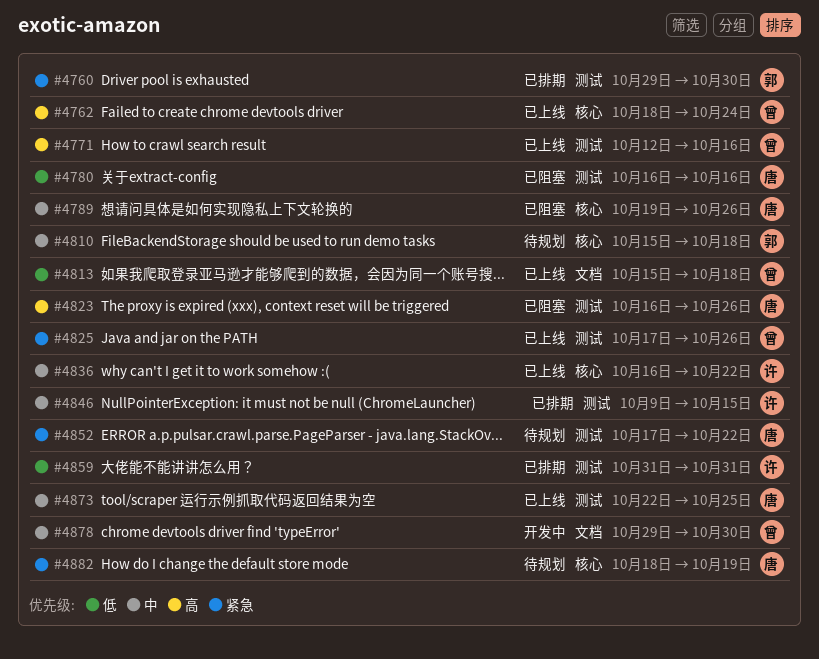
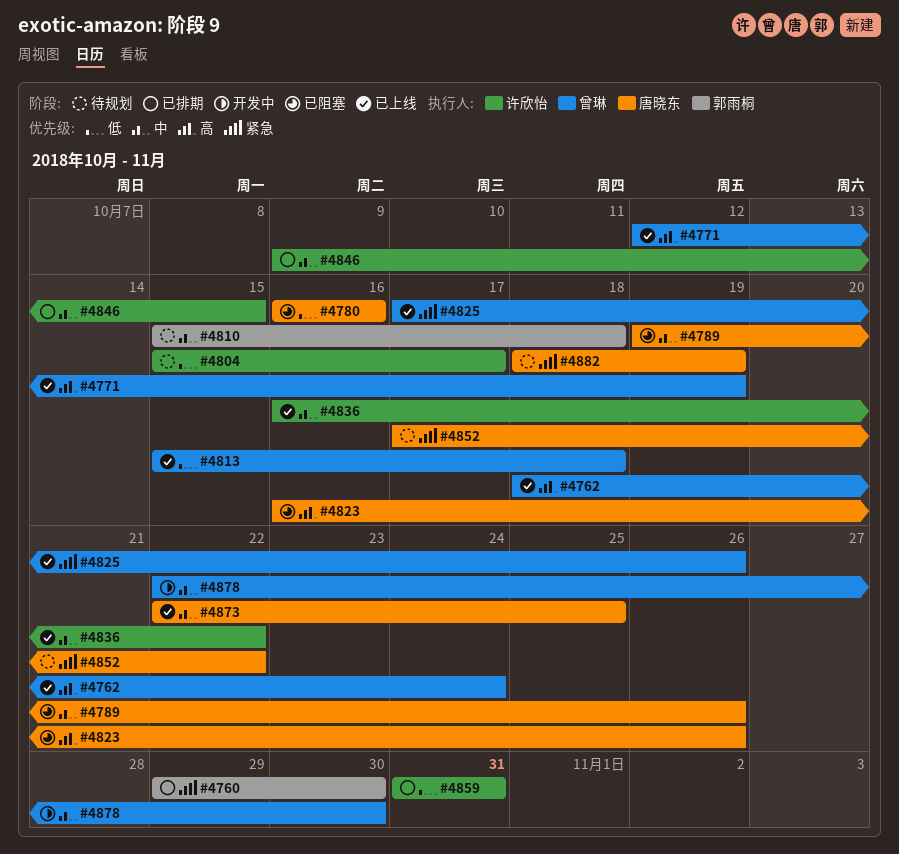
#4771, due: Oct 16 -> Oct 19
#4804: none -> present
#4878, start: Oct 29 -> Oct 22

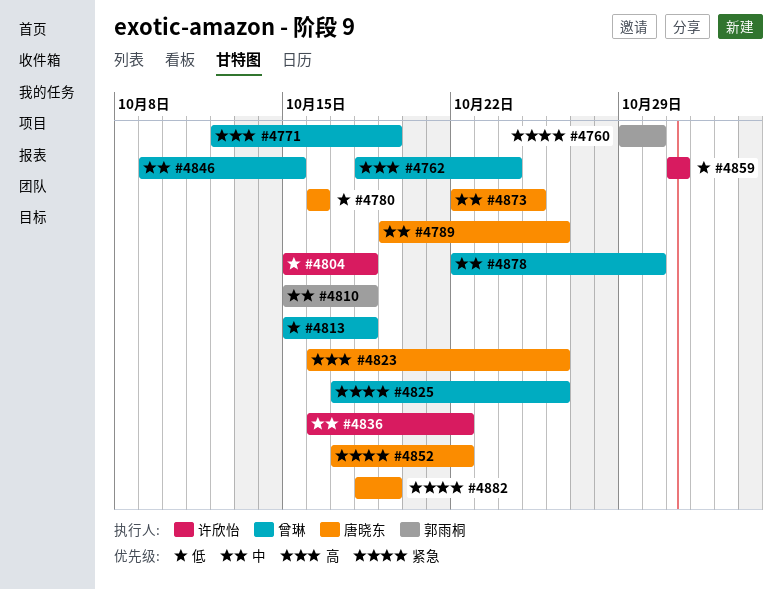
#4804, due: Oct 17 -> Oct 18
#4846, owner: 许欣怡 -> 曾琳

